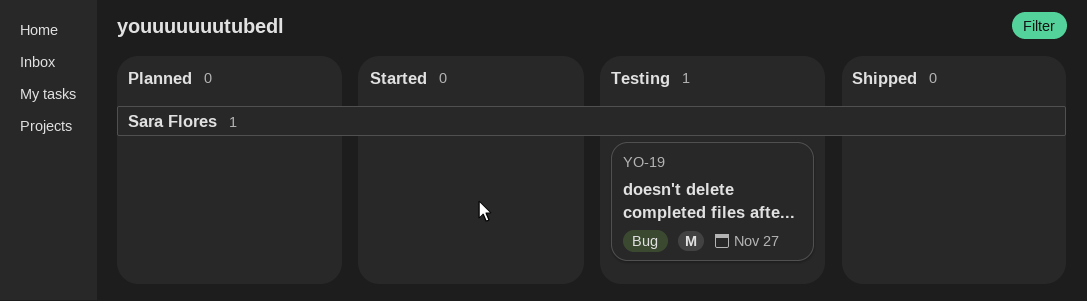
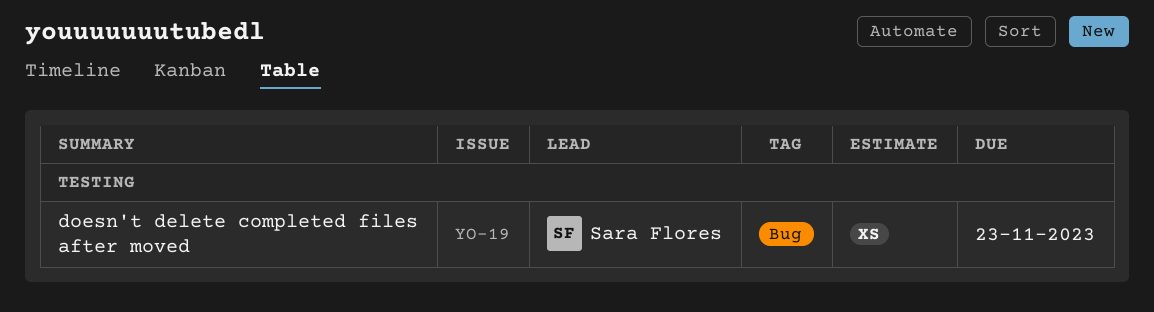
YO-19, estimate: M -> XS
YO-19, due: Nov 27 -> Nov 23

